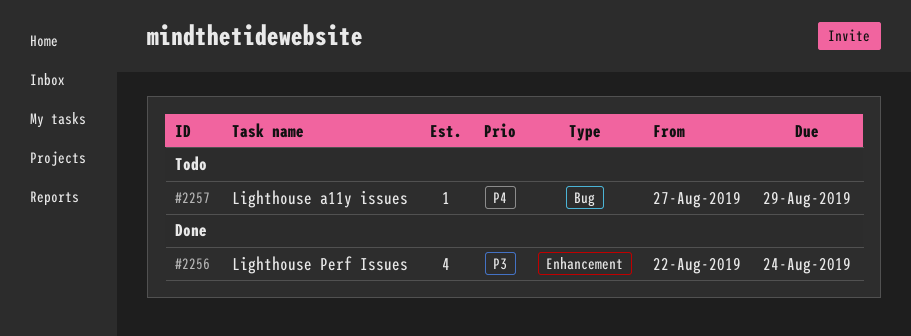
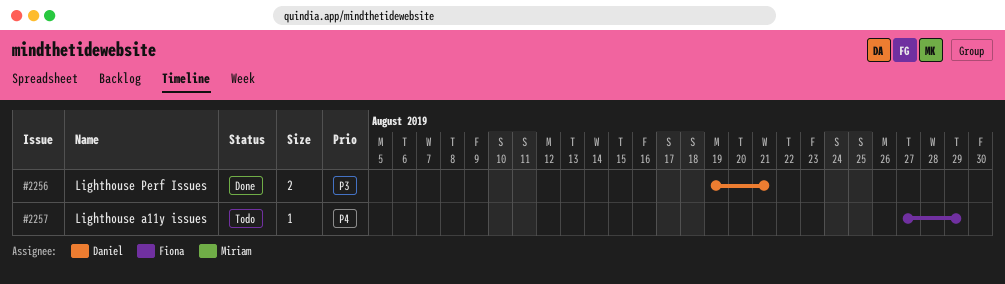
#2256, estimate: 4 -> 2
#2256, start: Aug 22 -> Aug 19
#2256, due: Aug 24 -> Aug 21

